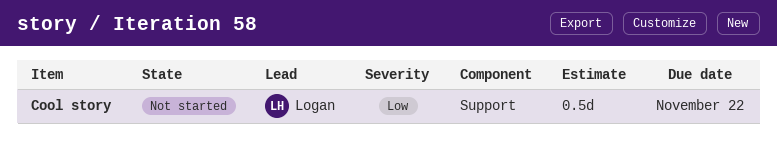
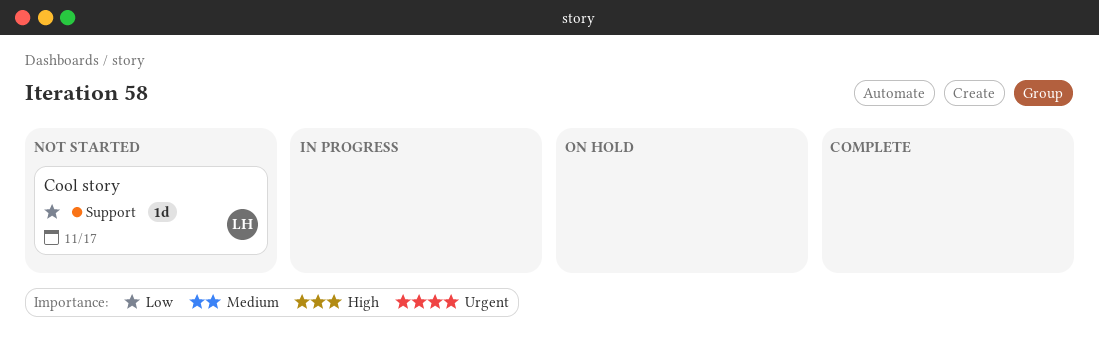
Cool story, estimate: 0.5d -> 1d
Cool story, due: Nov 22 -> Nov 17

